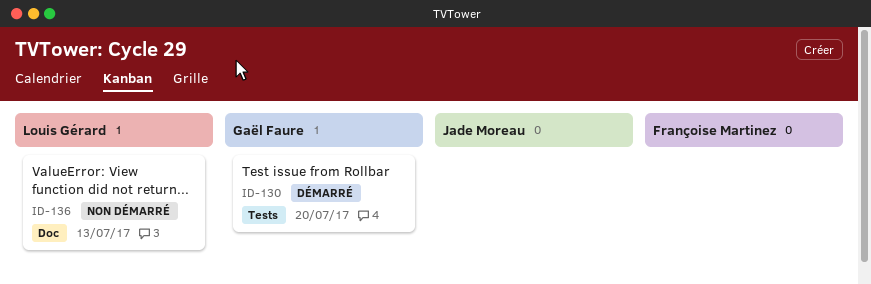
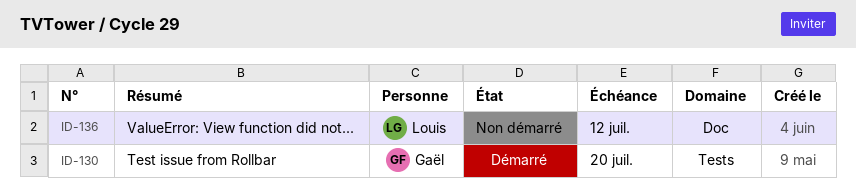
ID-136, due: Jul 13 -> Jul 12

